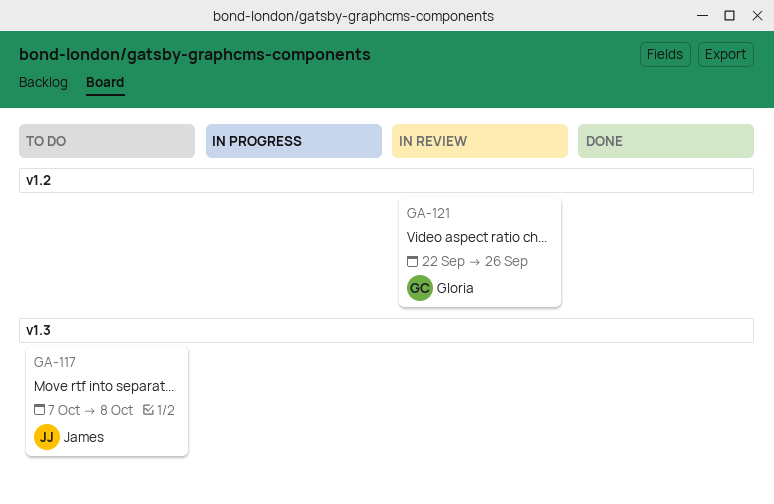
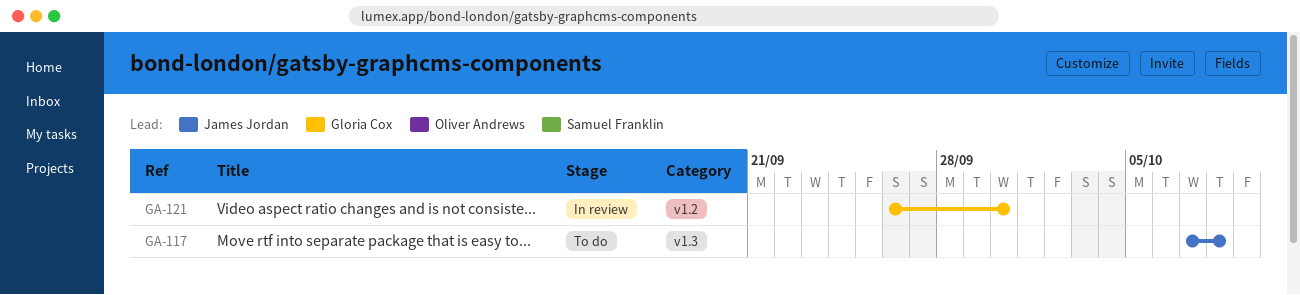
GA-121, start: Sep 22 -> Sep 26
GA-121, due: Sep 26 -> Sep 30

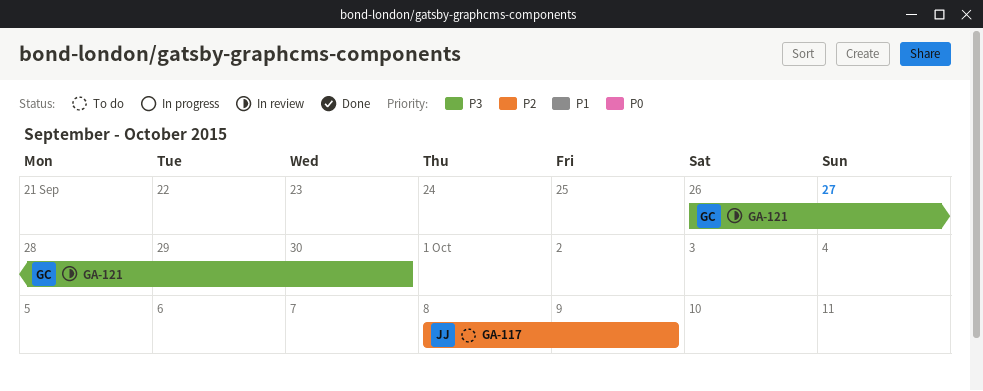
GA-117, start: Oct 7 -> Oct 8
GA-117, due: Oct 8 -> Oct 9

